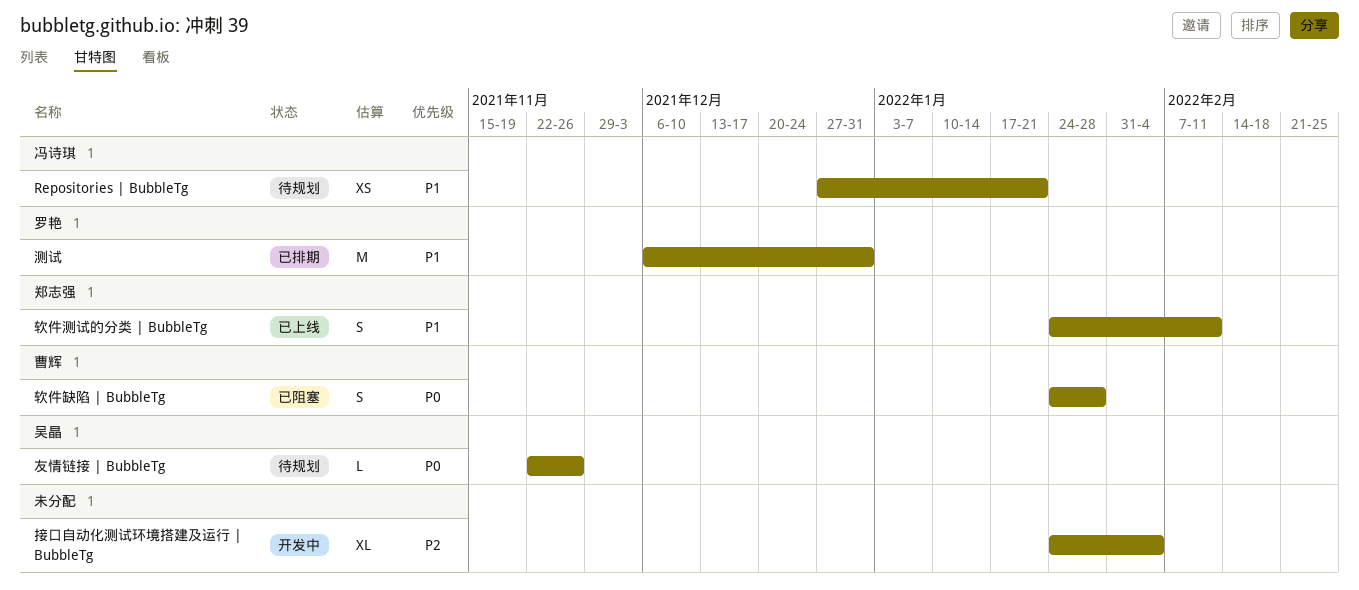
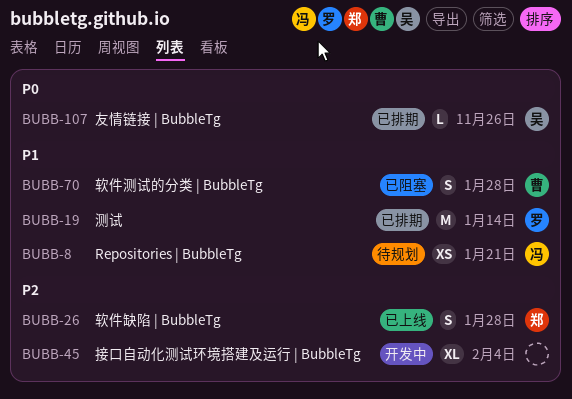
友情链接 | BubbleTg, status: 待规划 -> 已排期
测试, due: Dec 31 -> Jan 14
软件测试的分类 | BubbleTg, status: 已上线 -> 已阻塞
软件测试的分类 | BubbleTg, owner: 郑志强 -> 曹辉
软件测试的分类 | BubbleTg, due: Feb 11 -> Jan 28
软件缺陷 | BubbleTg, status: 已阻塞 -> 已上线
软件缺陷 | BubbleTg, owner: 曹辉 -> 郑志强
软件缺陷 | BubbleTg, priority: P0 -> P2

